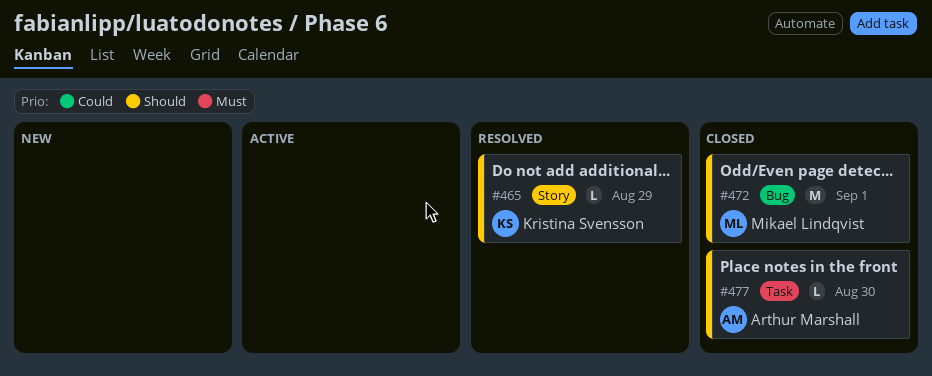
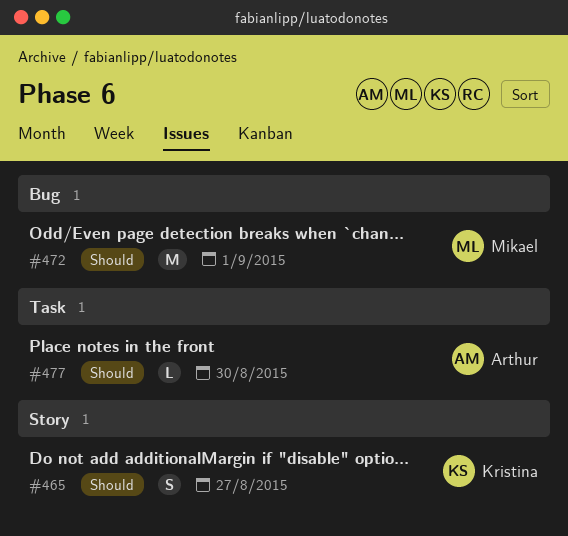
#465, estimate: L -> S
#465, due: Aug 29 -> Aug 27

